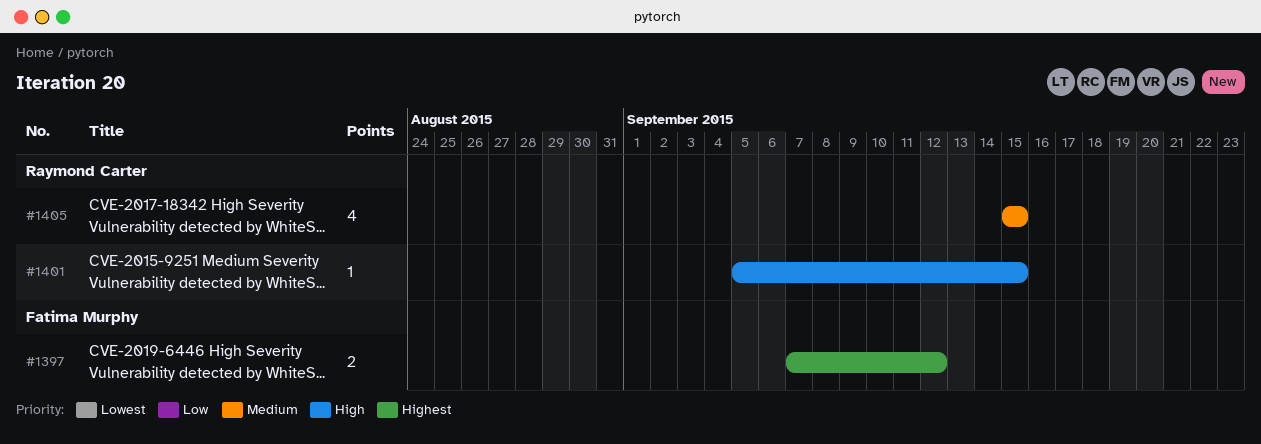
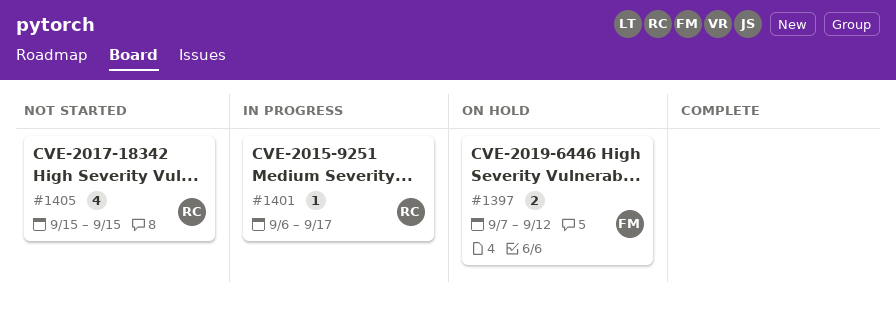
#1401, start: Sep 5 -> Sep 6
#1401, due: Sep 15 -> Sep 17

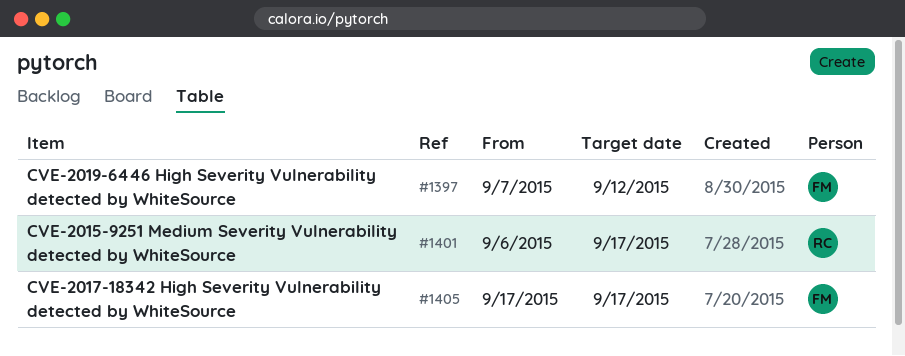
#1405, owner: RC -> FM
#1405, start: Sep 15 -> Sep 17
#1405, due: Sep 15 -> Sep 17

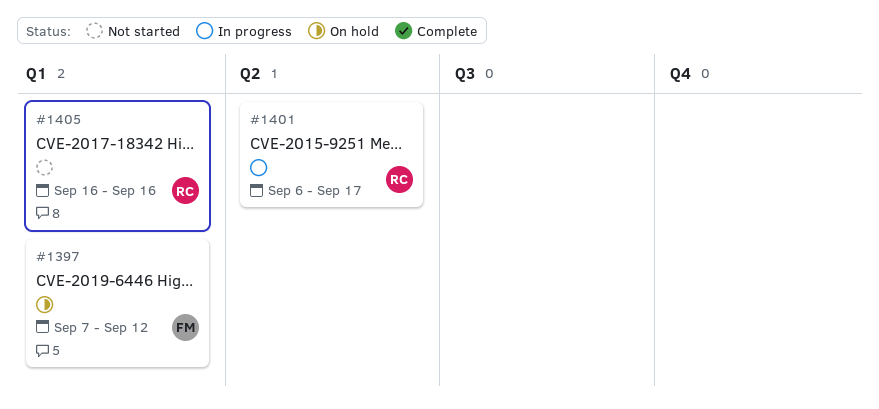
#1405, owner: FM -> RC
#1405, start: Sep 17 -> Sep 16
#1405, due: Sep 17 -> Sep 16

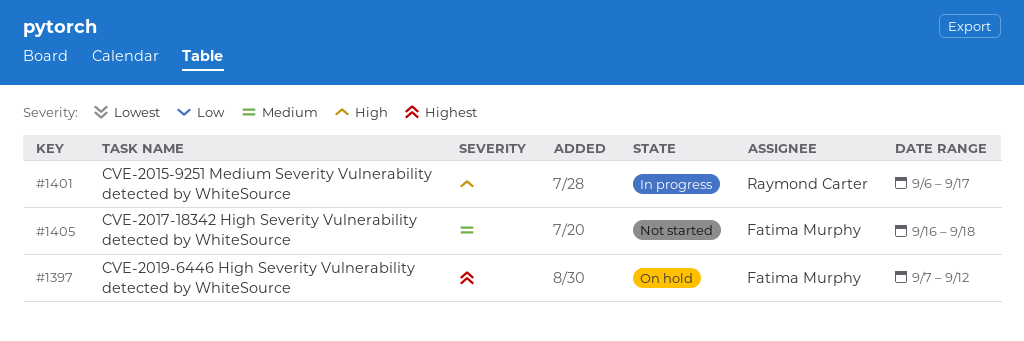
#1405, owner: Raymond Carter -> Fatima Murphy
#1405, due: Sep 16 -> Sep 18

